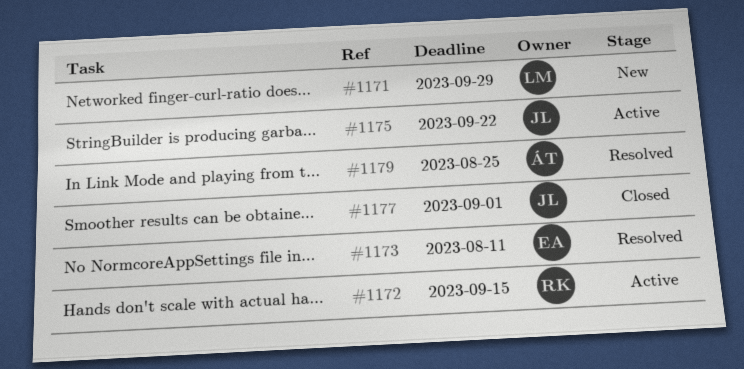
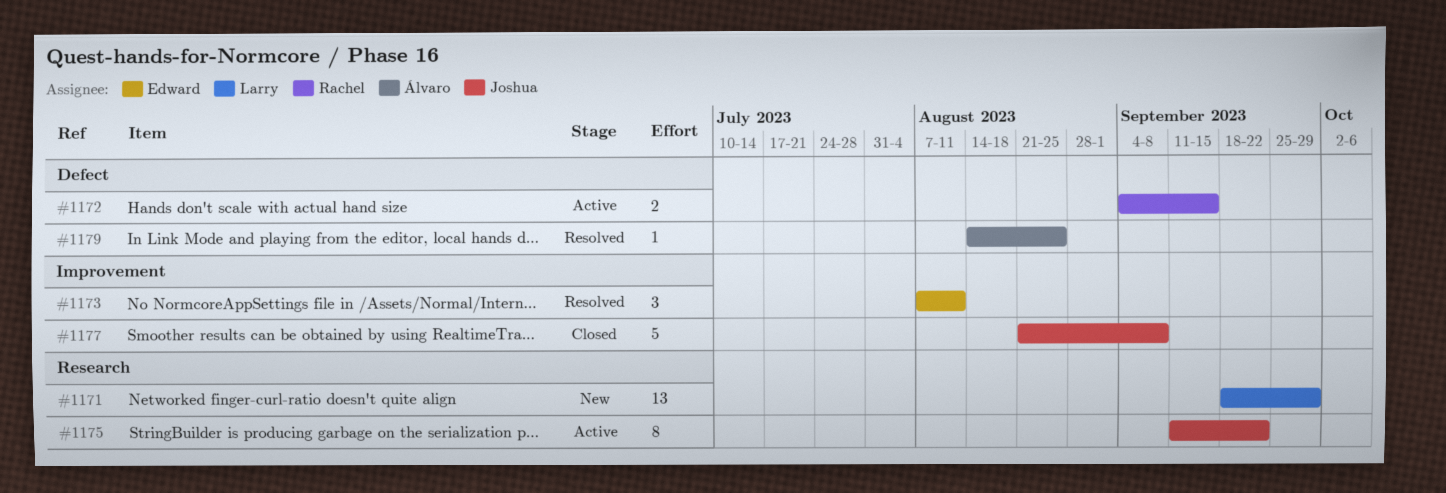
#1177, due: Sep 1 -> Sep 8

